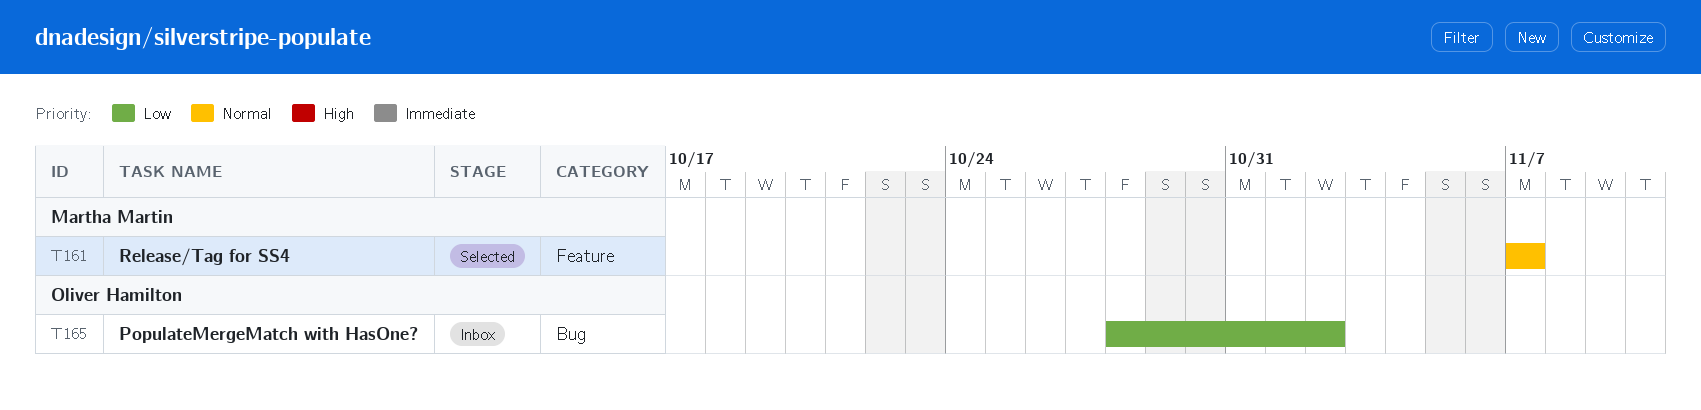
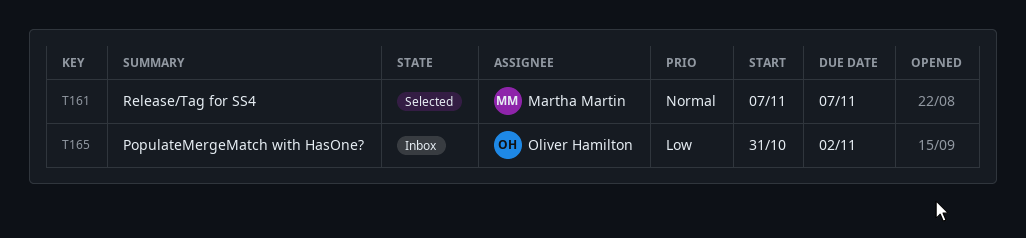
T165, start: Oct 28 -> Oct 31

